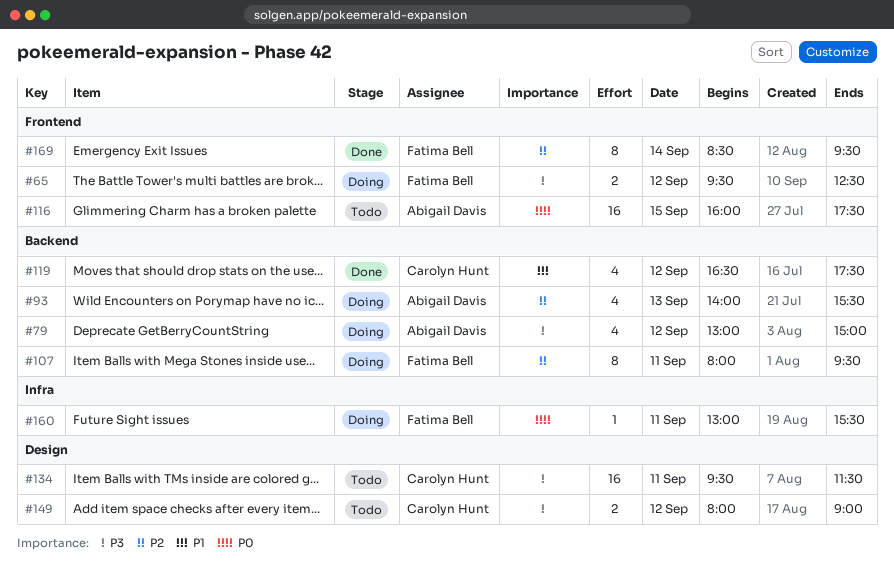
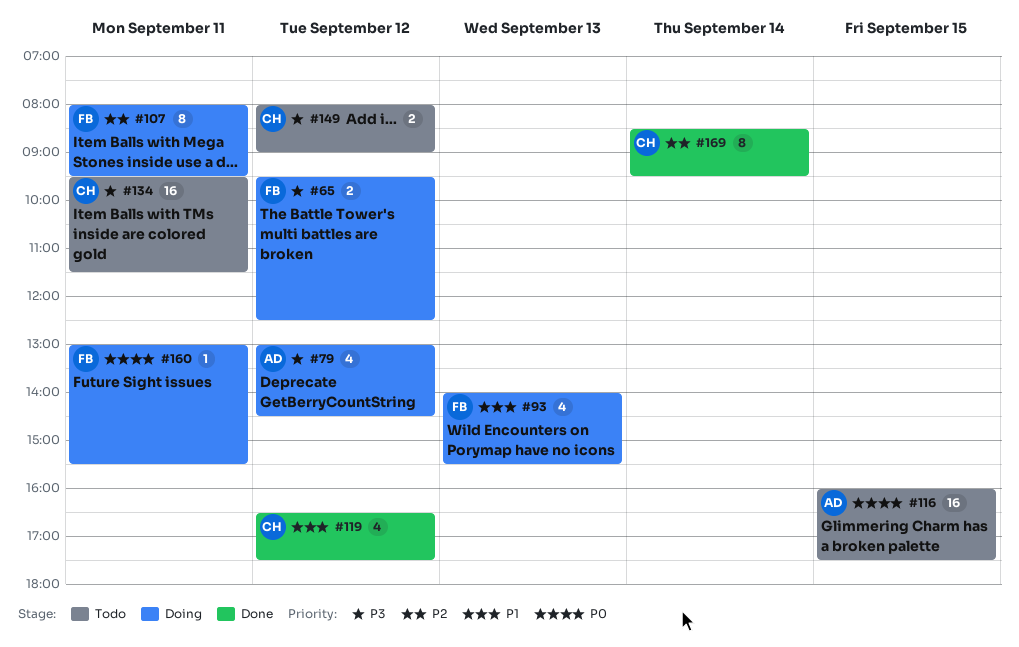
#79, ends: 15:00 -> 14:30
#93, owner: Abigail Davis -> Fatima Bell
#93, priority: P2 -> P1
#169, owner: Fatima Bell -> Carolyn Hunt

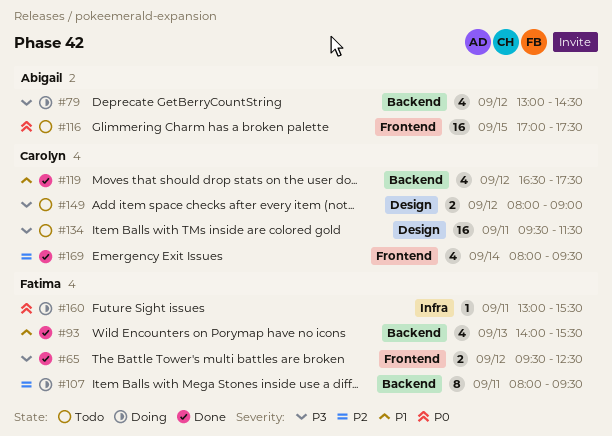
#65, status: Doing -> Done
#93, status: Doing -> Done
#116, begins: 16:00 -> 17:00
#169, estimate: 8 -> 4
#169, begins: 08:30 -> 08:00

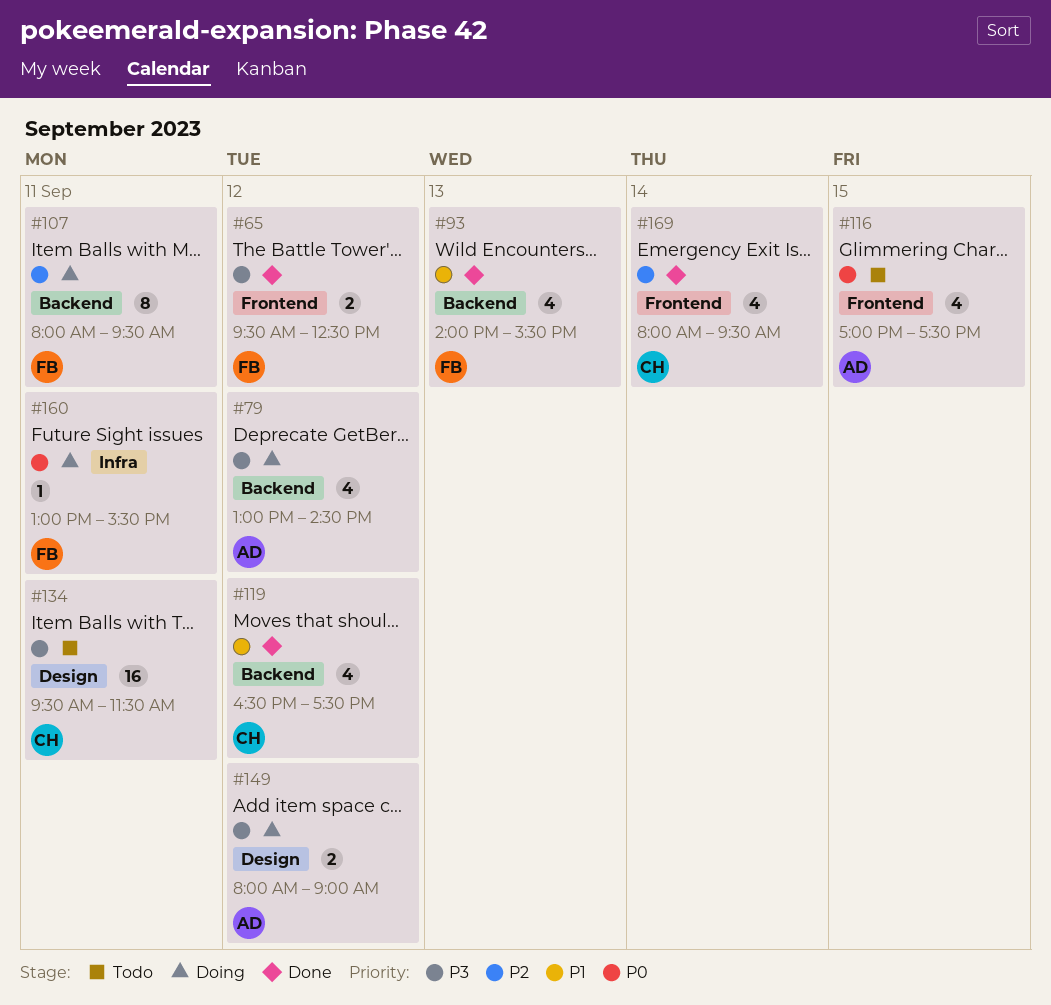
#116, estimate: 16 -> 4
#149, status: Todo -> Doing
#149, owner: Carolyn -> Abigail

